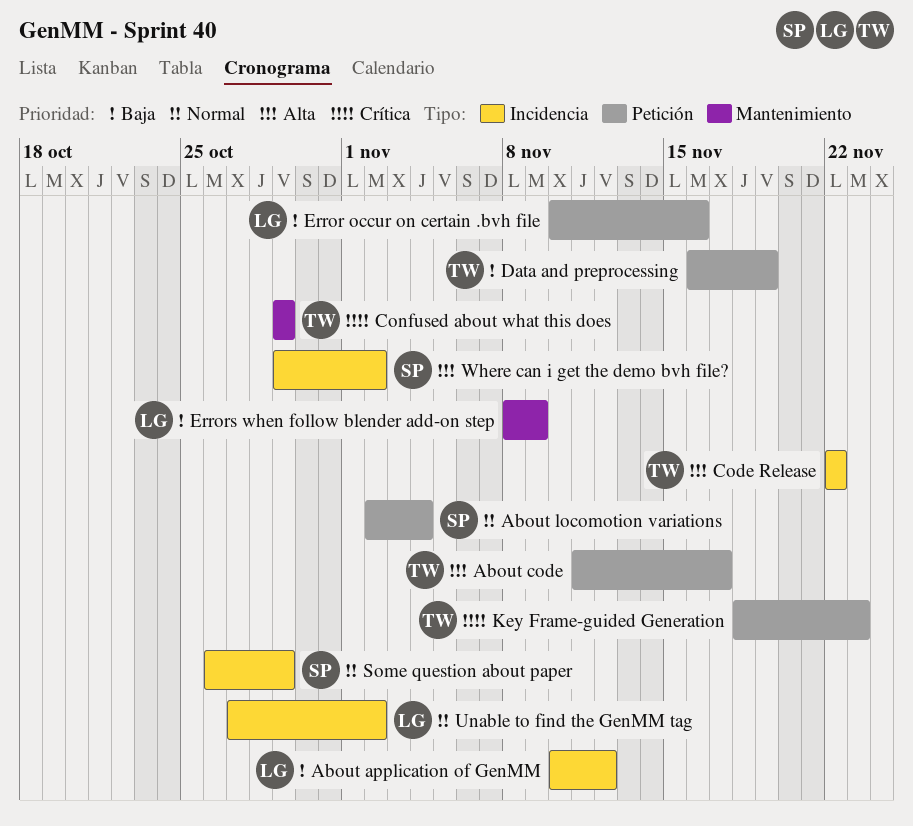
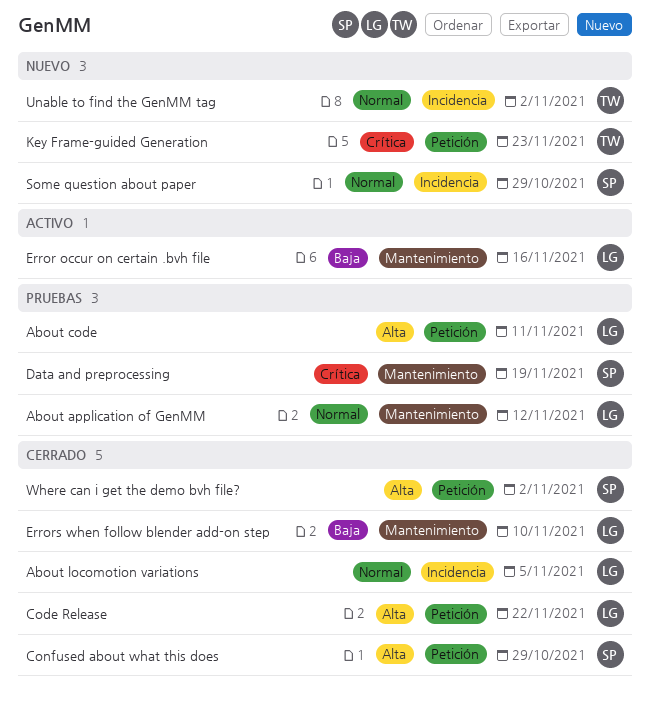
About application of GenMM, priority: Baja -> Normal
About application of GenMM, label: Incidencia -> Mantenimiento
About code, owner: TW -> LG
About code, due: Nov 17 -> Nov 11
About locomotion variations, owner: SP -> LG
About locomotion variations, label: Petición -> Incidencia
About locomotion variations, due: Nov 4 -> Nov 5
Code Release, owner: TW -> LG
Code Release, label: Incidencia -> Petición
Confused about what this does, owner: TW -> SP
Confused about what this does, priority: Crítica -> Alta
Confused about what this does, label: Mantenimiento -> Petición
Data and preprocessing, owner: TW -> SP
Data and preprocessing, priority: Baja -> Crítica
Data and preprocessing, label: Petición -> Mantenimiento
Error occur on certain .bvh file, label: Petición -> Mantenimiento
Errors when follow blender add-on step, due: Nov 9 -> Nov 10
Unable to find the GenMM tag, owner: LG -> TW
Where can i get the demo bvh file?, label: Incidencia -> Petición

